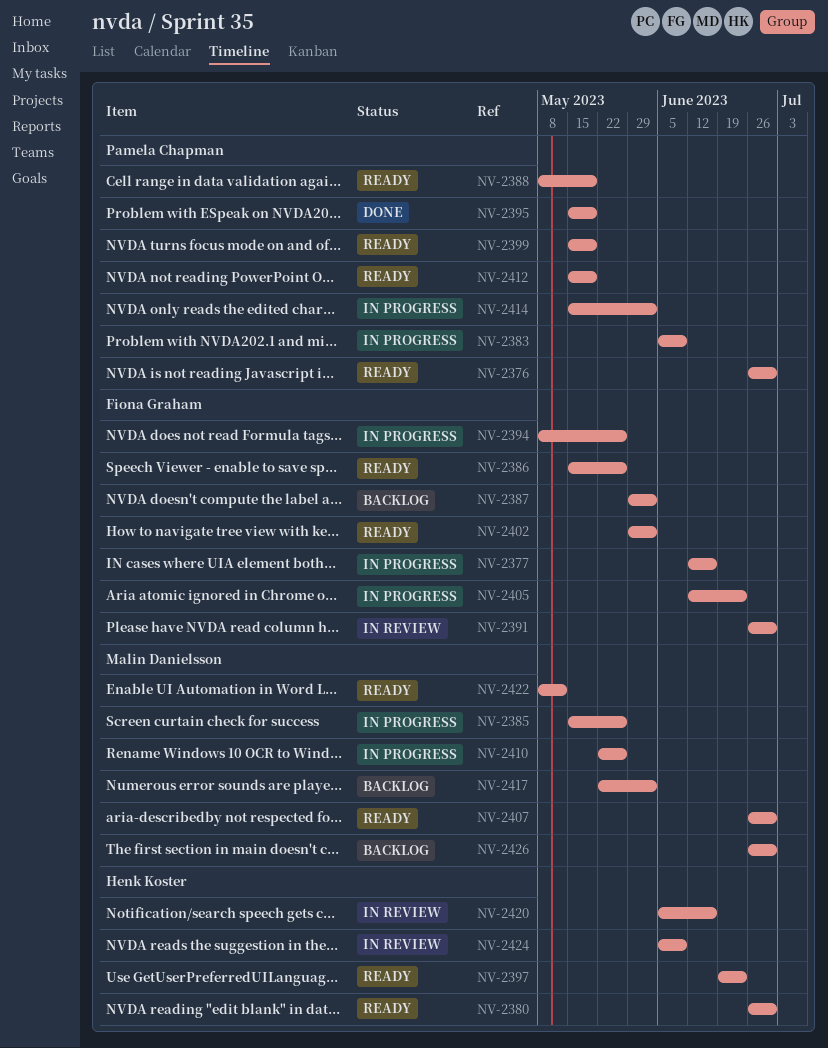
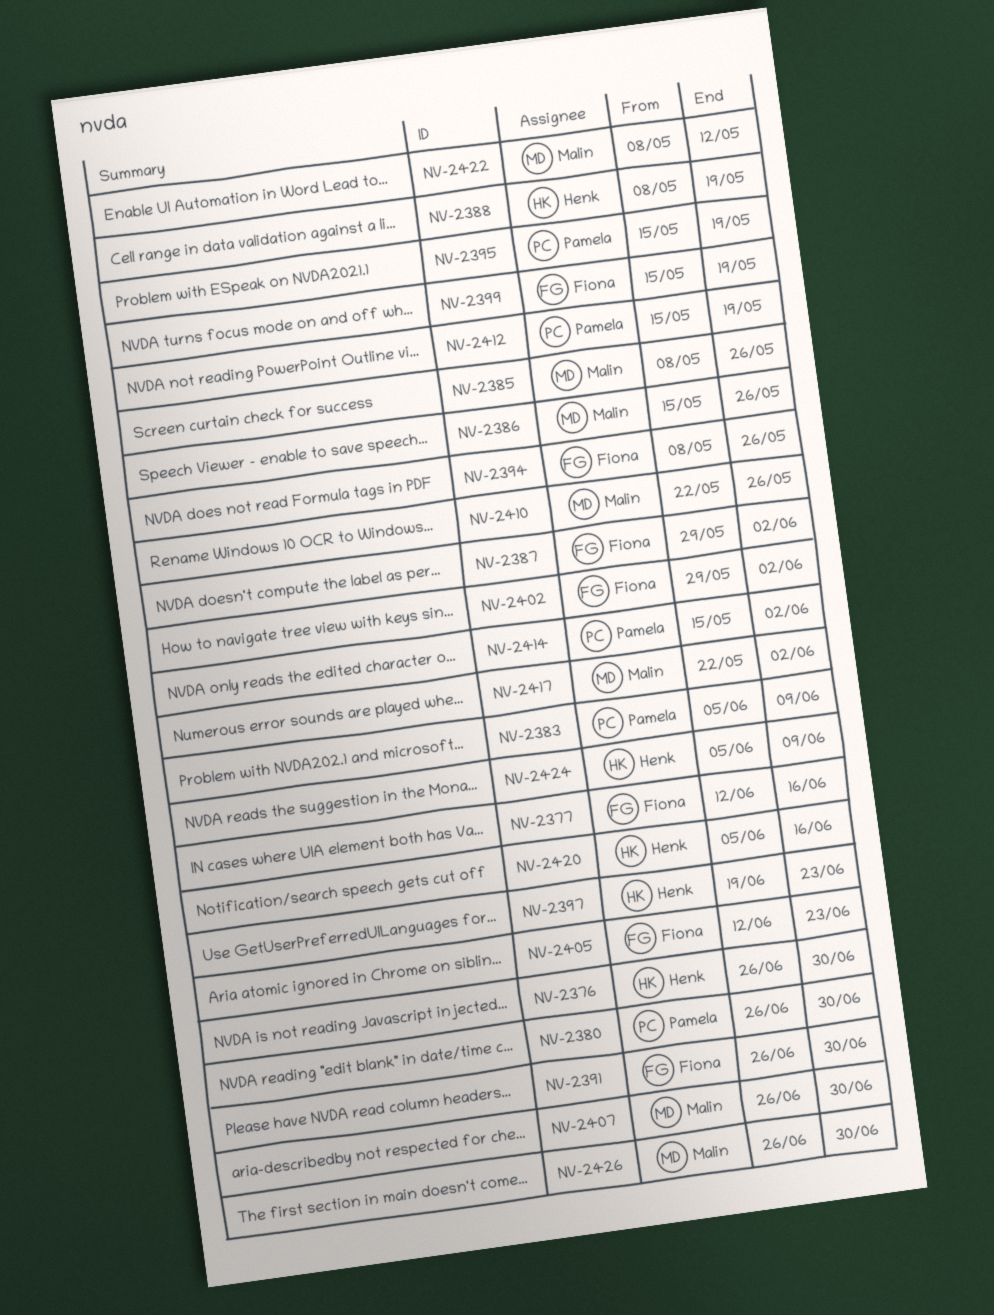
NV-2376, owner: Pamela Chapman -> Henk Koster
NV-2380, owner: Henk Koster -> Pamela Chapman
NV-2385, start: May 15 -> May 8
NV-2386, owner: Fiona Graham -> Malin Danielsson
NV-2388, owner: Pamela Chapman -> Henk Koster
NV-2399, owner: Pamela Chapman -> Fiona Graham

